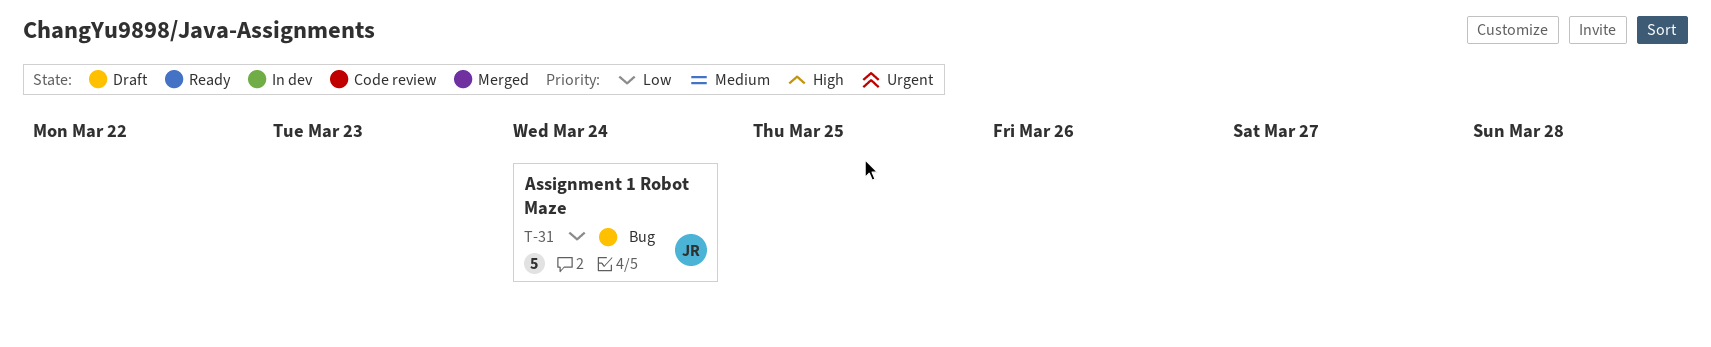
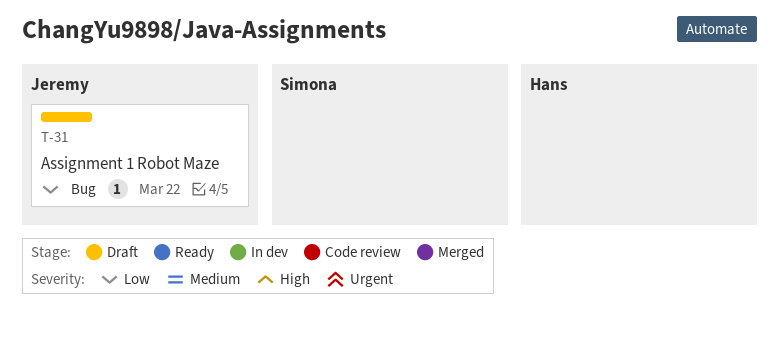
T-31, estimate: 5 -> 1
T-31, due: Mar 24 -> Mar 22

